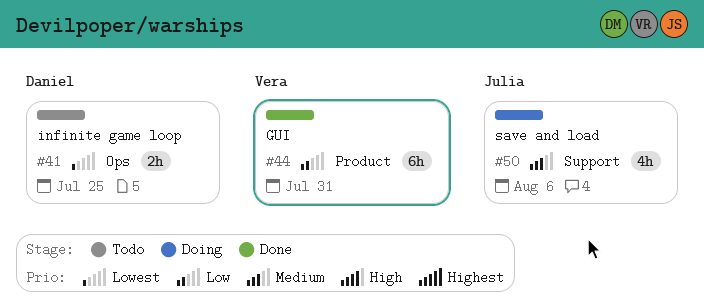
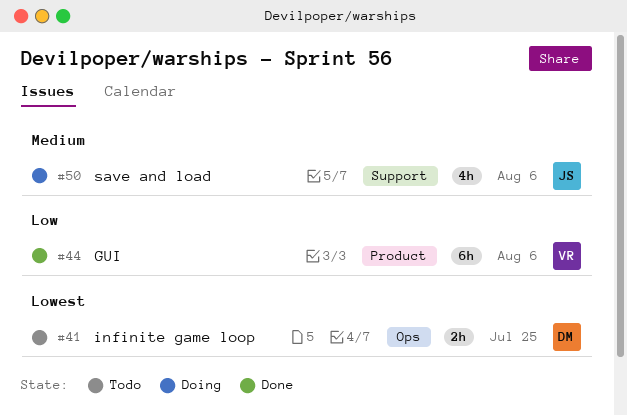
#44, due: Jul 31 -> Aug 6

